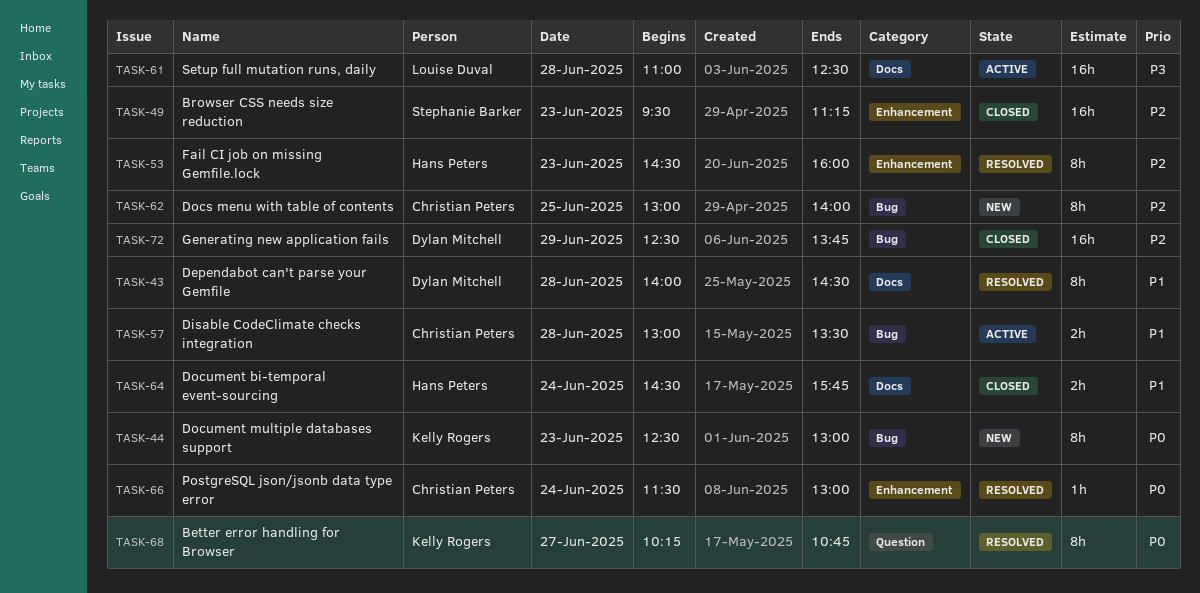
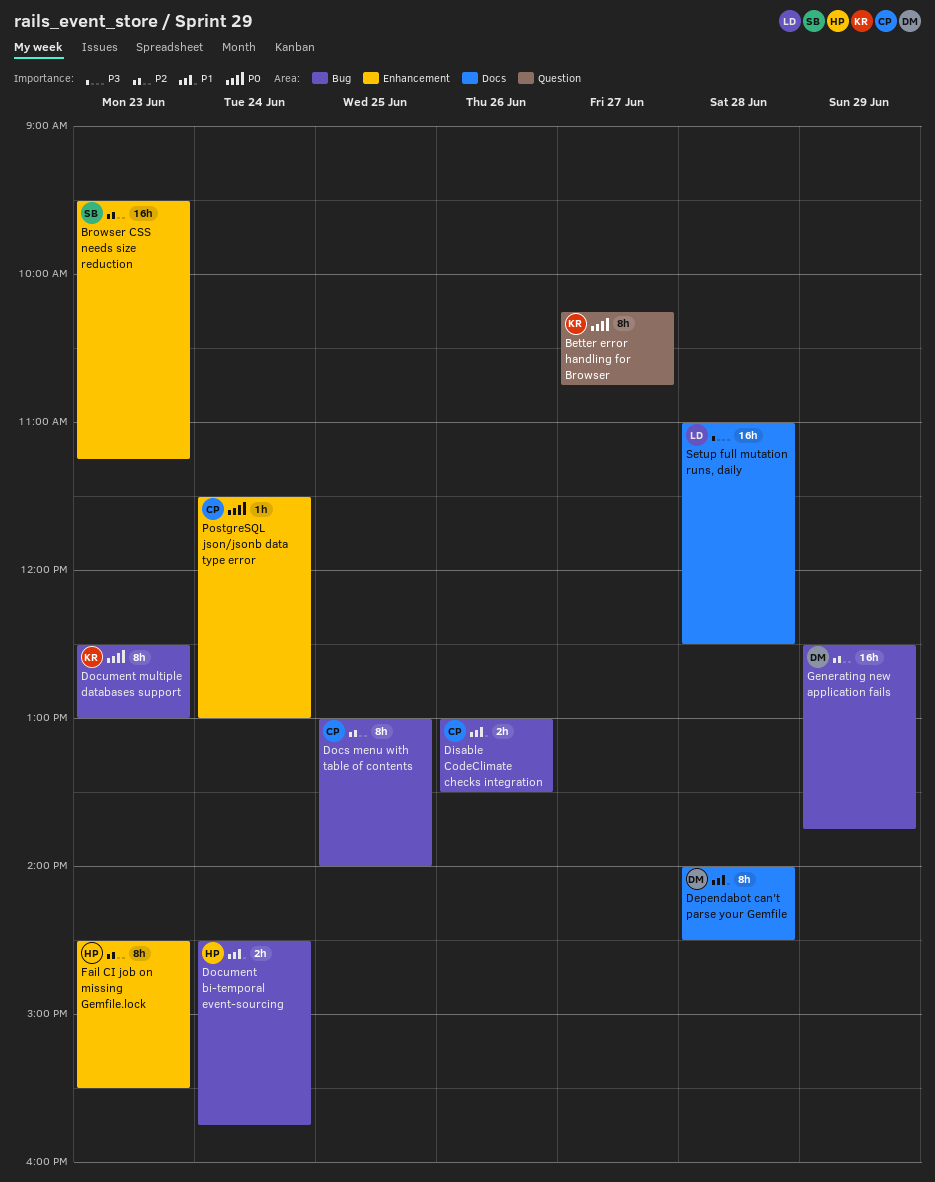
Disable CodeClimate checks integration, day: Jun 28 -> Jun 26
Document bi-temporal event-sourcing, label: Docs -> Bug
Fail CI job on missing Gemfile.lock, ends: 16:00 -> 15:30

